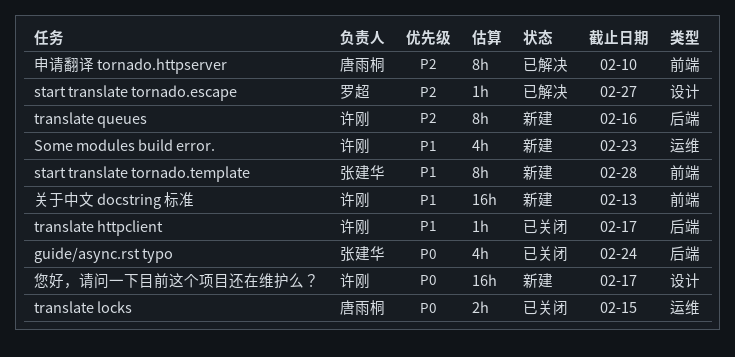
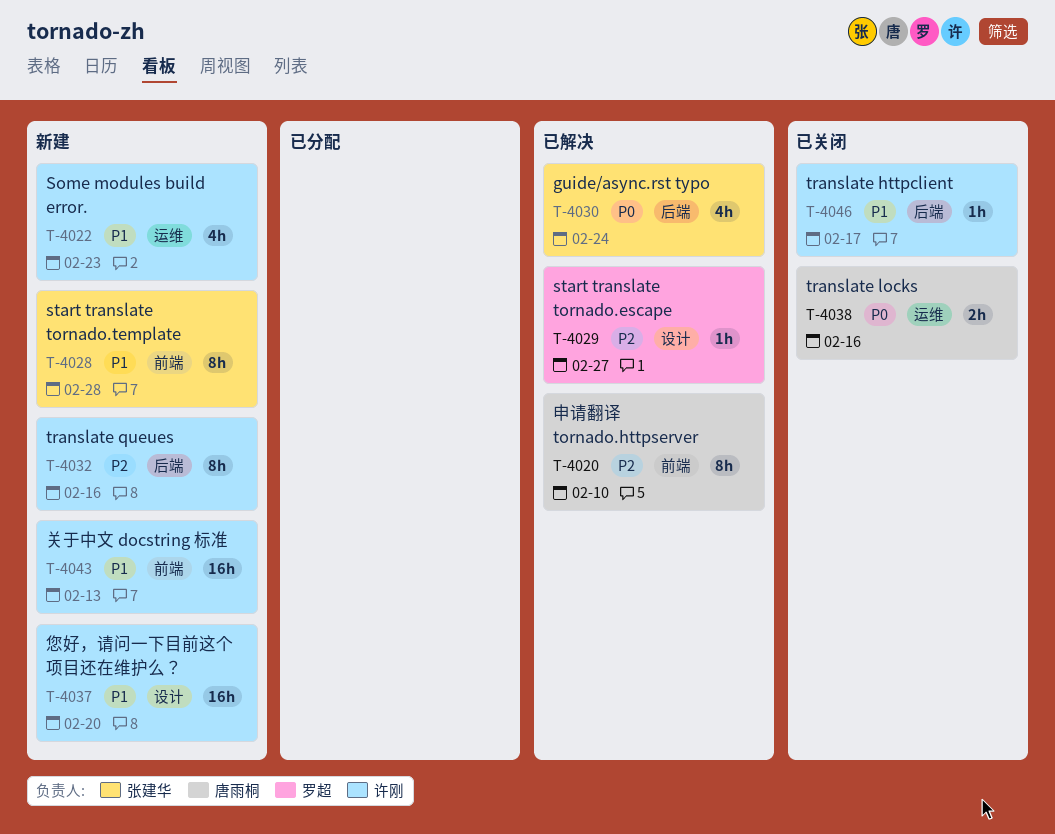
guide/async.rst typo, status: 已关闭 -> 已解决
translate locks, due: Feb 15 -> Feb 16
您好，请问一下目前这个项目还在维护么？, priority: P0 -> P1
您好，请问一下目前这个项目还在维护么？, due: Feb 17 -> Feb 20

